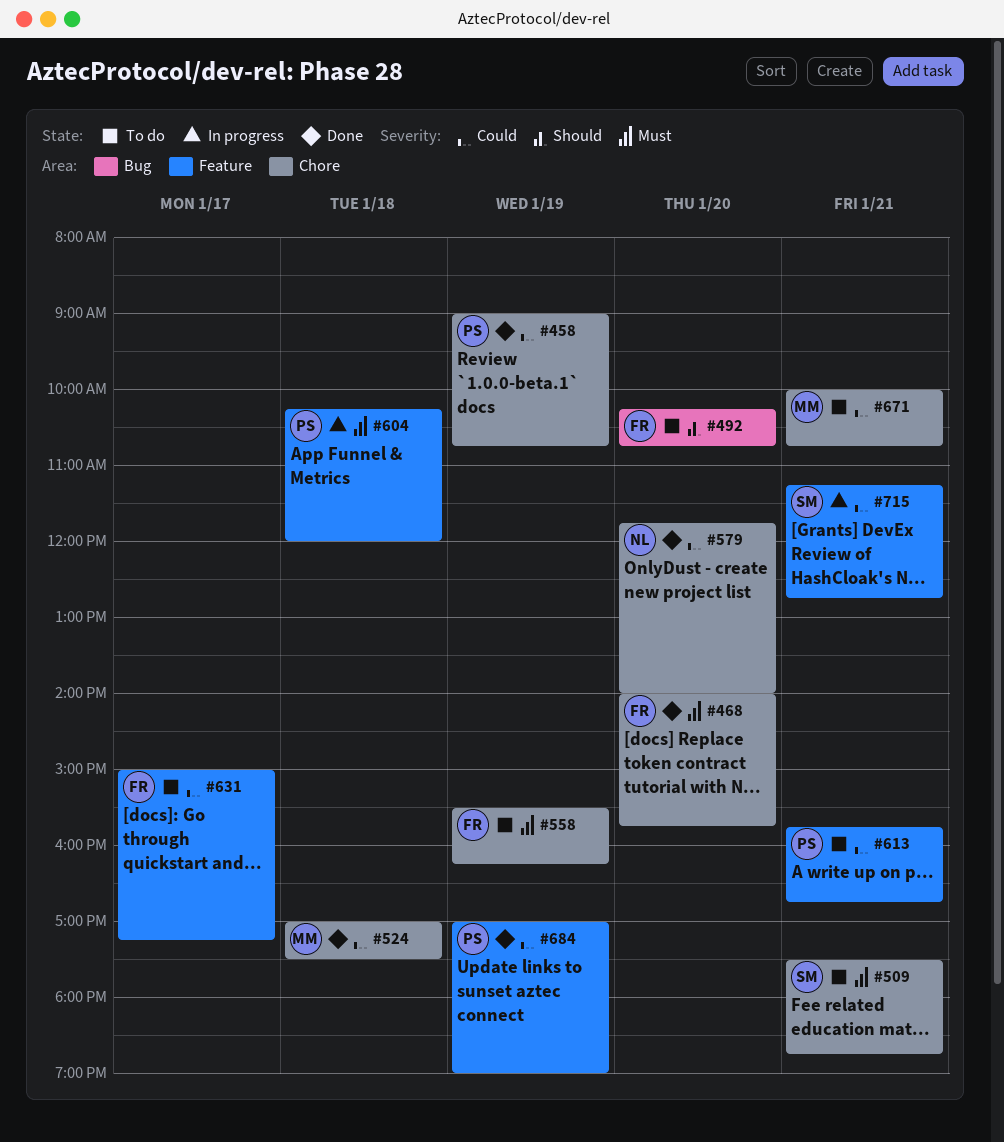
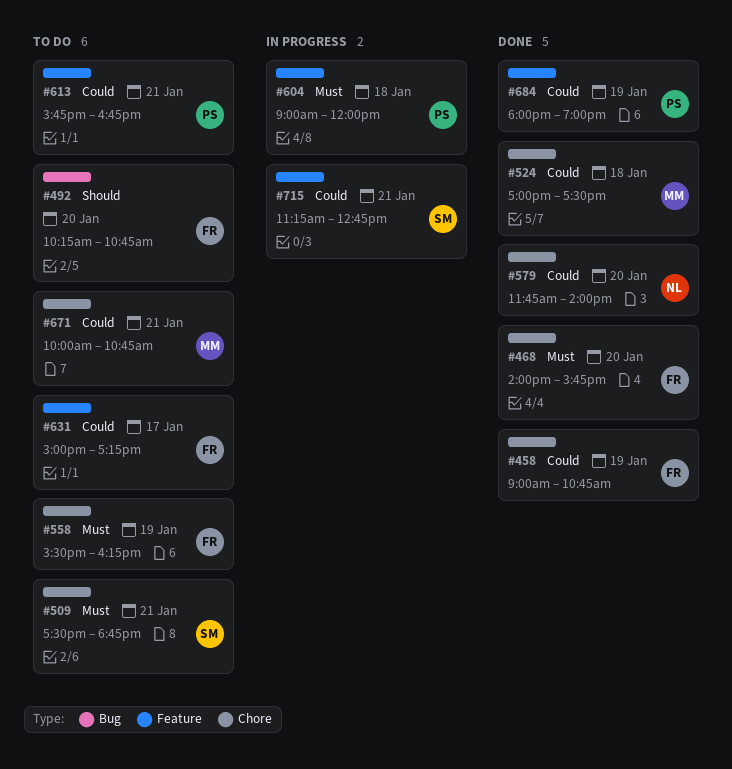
#458, owner: PS -> FR
#604, begins: 10:15 -> 09:00
#684, begins: 17:00 -> 18:00

